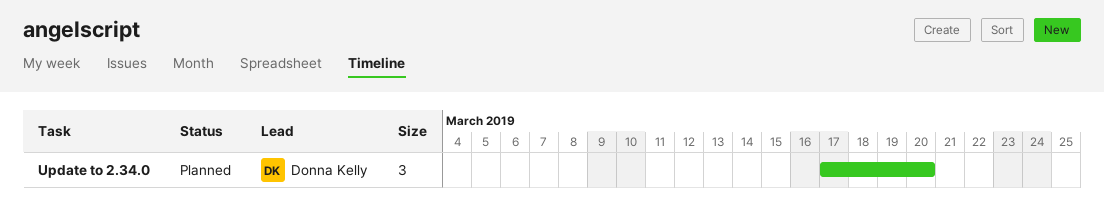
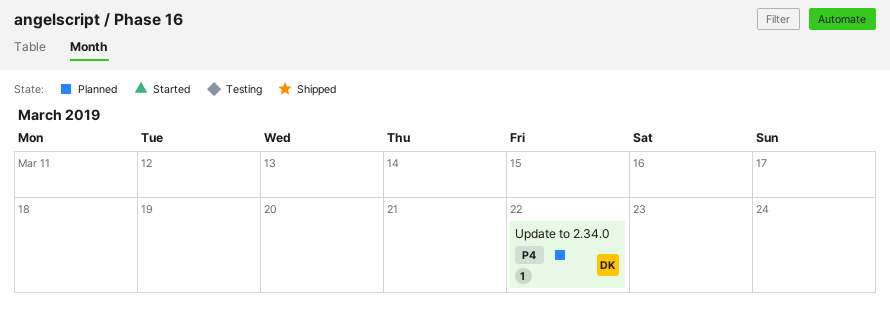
Update to 2.34.0, estimate: 3 -> 1
Update to 2.34.0, due: Mar 20 -> Mar 22

